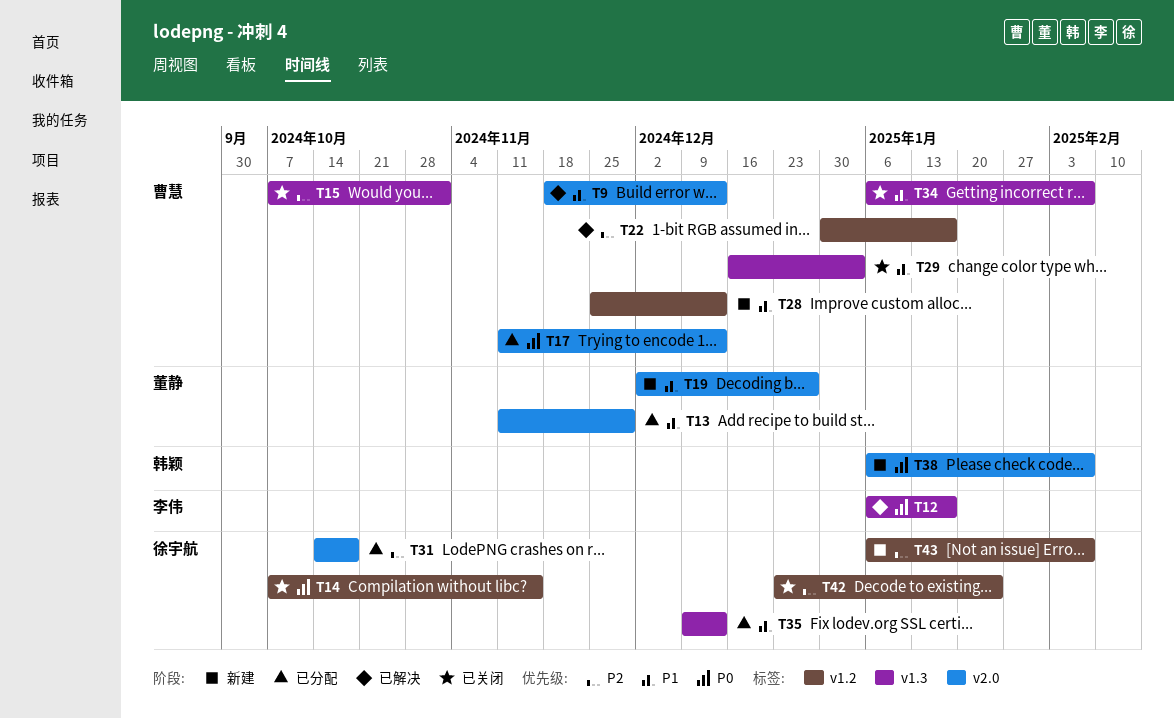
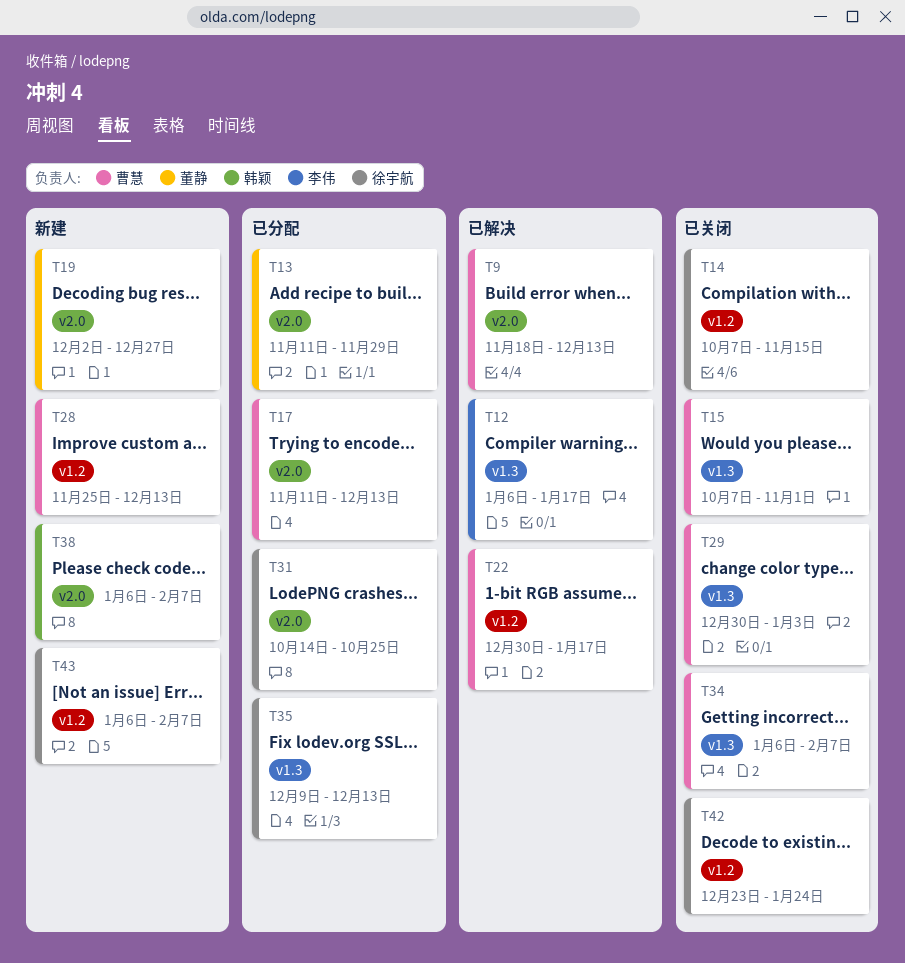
T29, start: Dec 16 -> Dec 30
T31, due: Oct 18 -> Oct 25

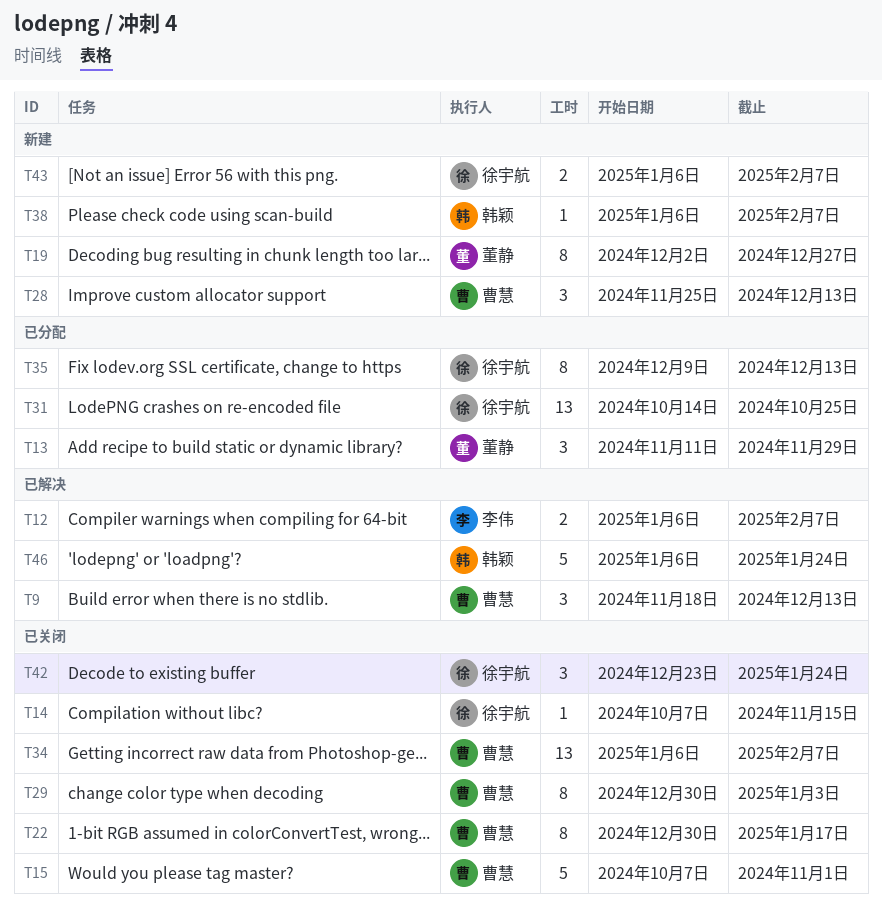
T12, due: Jan 17 -> Feb 7
T17: present -> none
T22, status: 已解决 -> 已关闭
T46: none -> present

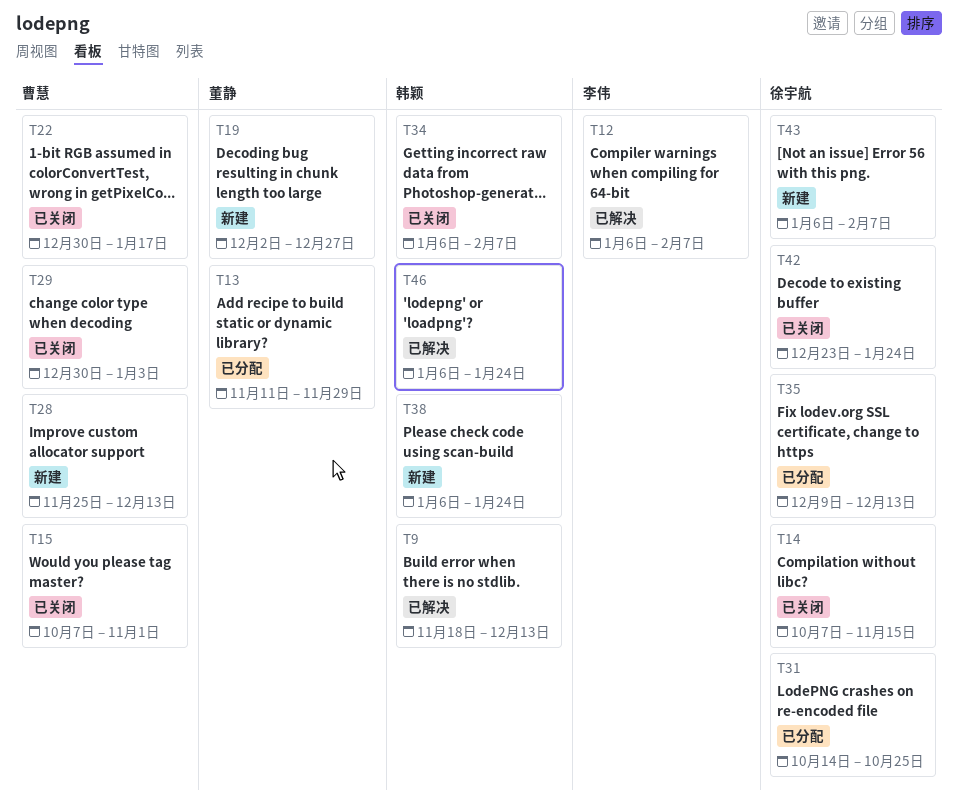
T9, owner: 曹慧 -> 韩颖
T34, owner: 曹慧 -> 韩颖
T38, due: Feb 7 -> Jan 24

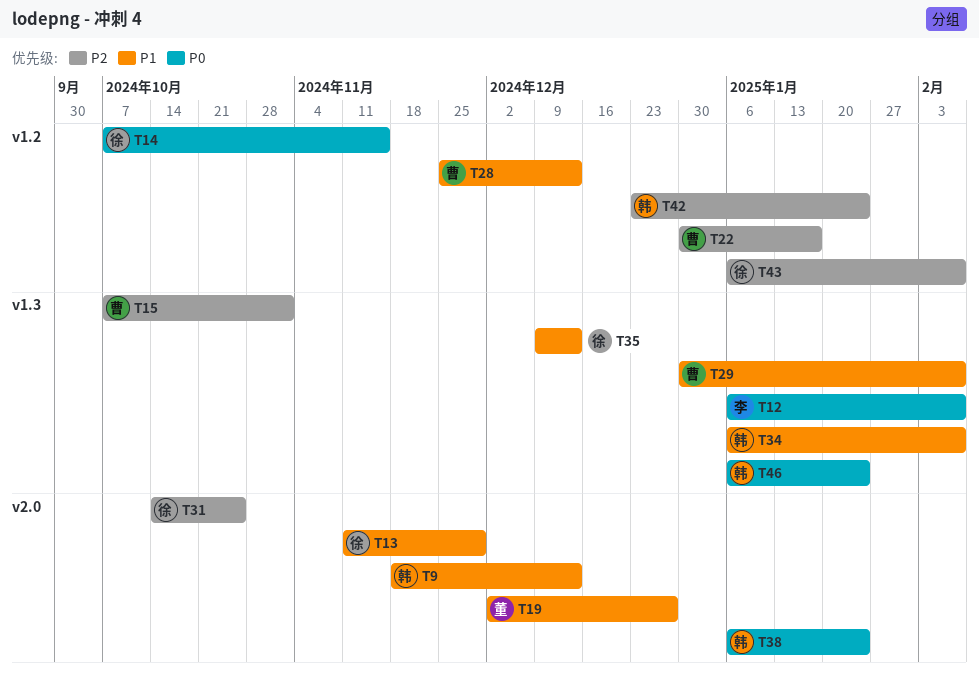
T13, owner: 董静 -> 徐宇航
T29, due: Jan 3 -> Feb 7
T42, owner: 徐宇航 -> 韩颖

